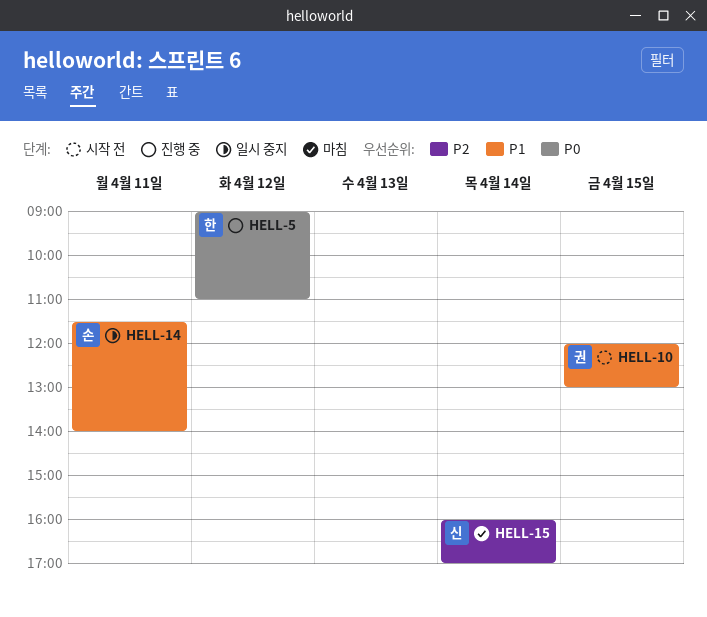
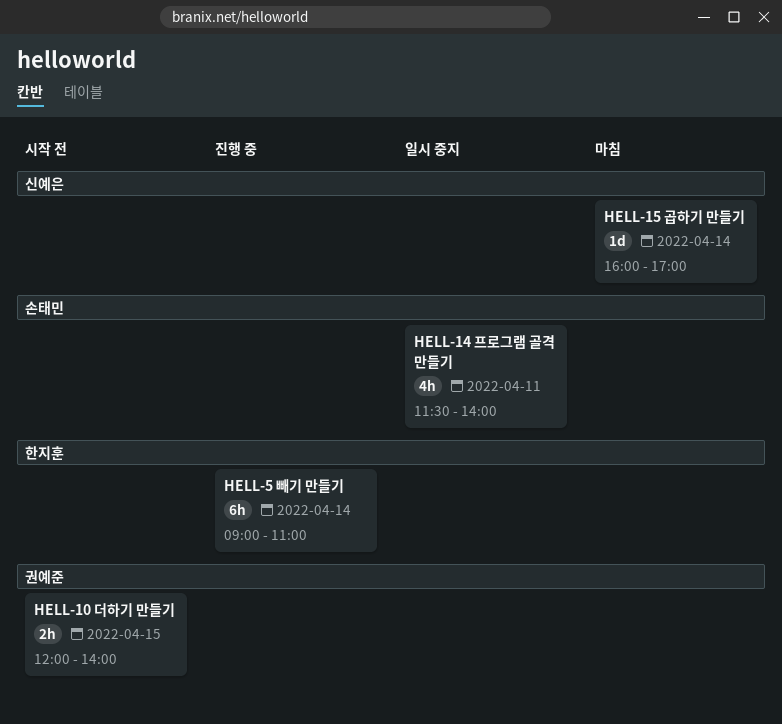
HELL-5, day: Apr 12 -> Apr 14
HELL-10, ends: 13:00 -> 14:00

